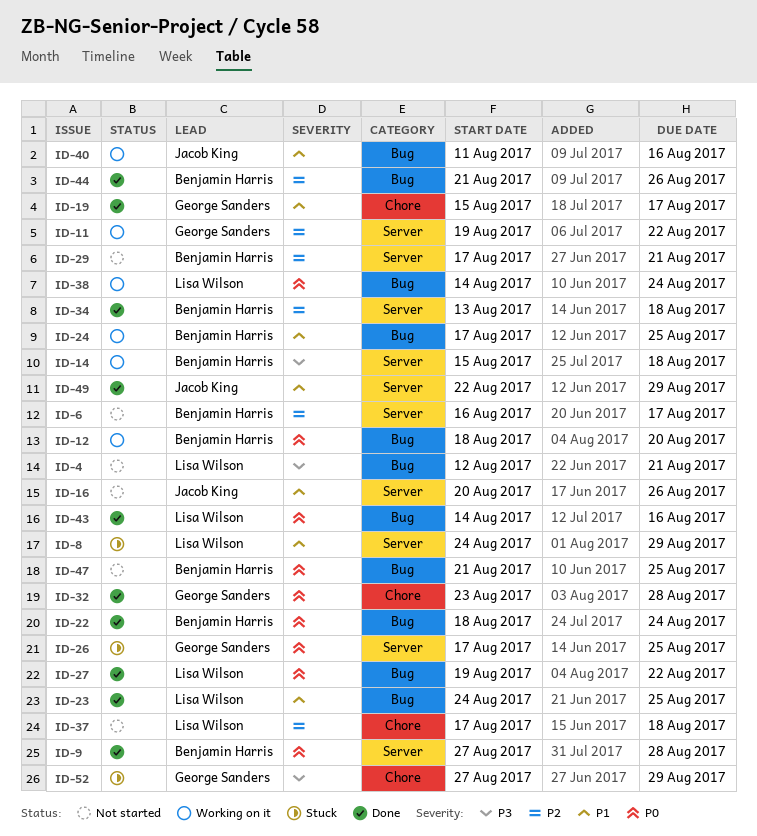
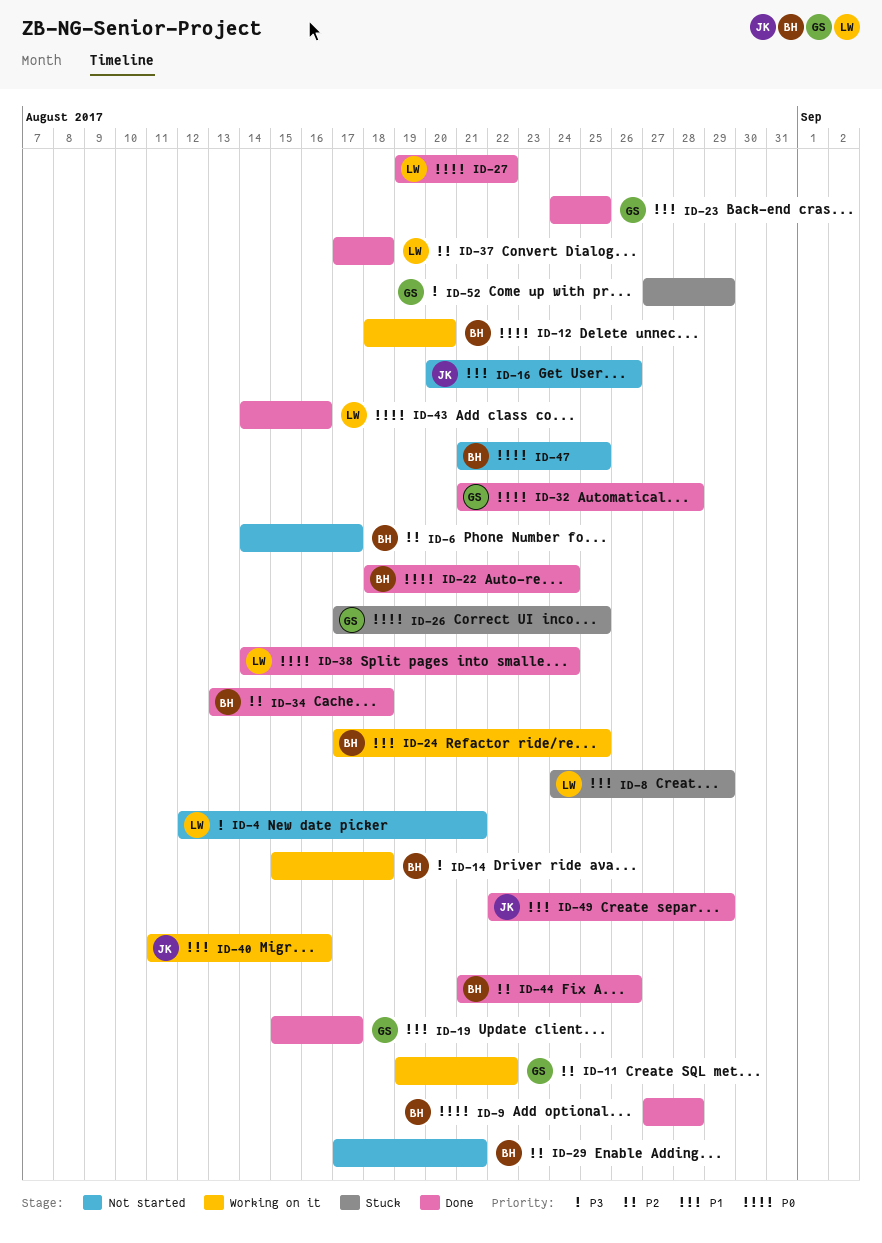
ID-6, start: Aug 16 -> Aug 14
ID-23, owner: Lisa Wilson -> George Sanders
ID-32, start: Aug 23 -> Aug 21
ID-37, status: Not started -> Done
ID-38, status: Working on it -> Done

